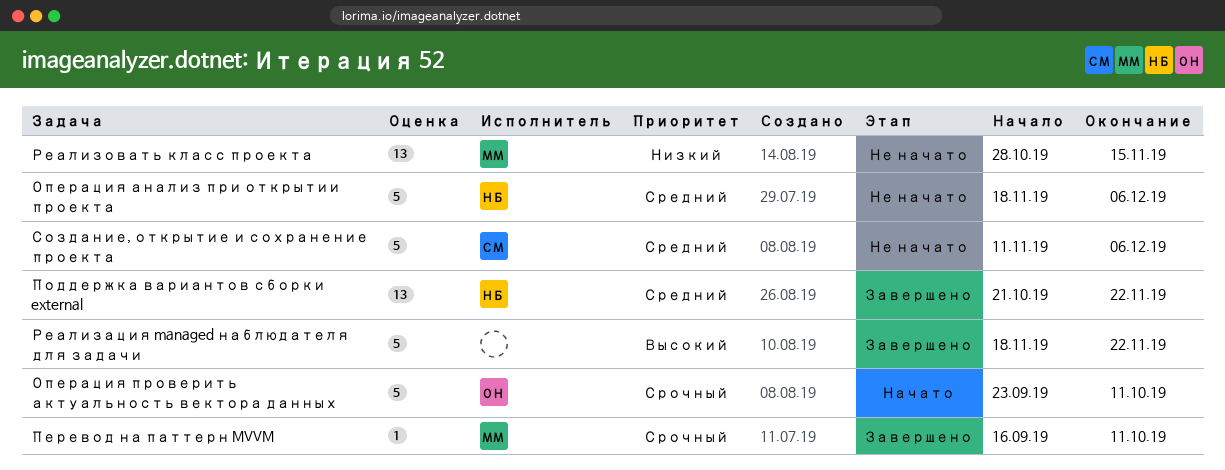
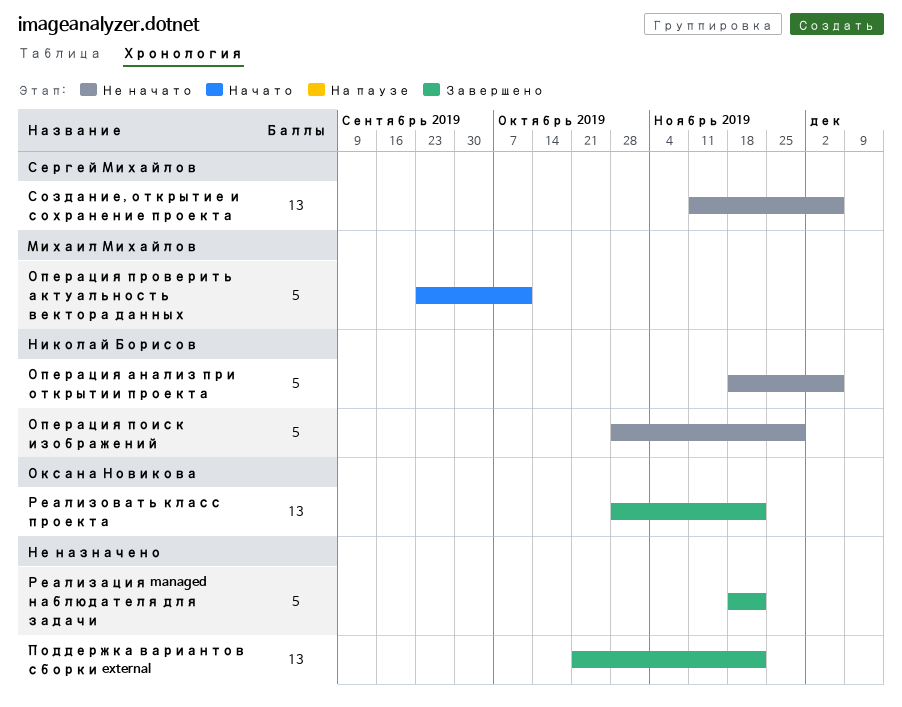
Операция поиск изображений: none -> present
Операция проверить актуальность вектора данных, owner: Оксана Новикова -> Михаил Михайлов
Перевод на паттерн MVVM: present -> none
Поддержка вариантов сборки external, owner: Николай Борисов -> none
Реализовать класс проекта, status: Не начато -> Завершено
Реализовать класс проекта, owner: Михаил Михайлов -> Оксана Новикова
Реализовать класс проекта, due: Nov 15 -> Nov 22
Создание, открытие и сохранение проекта, estimate: 5 -> 13

